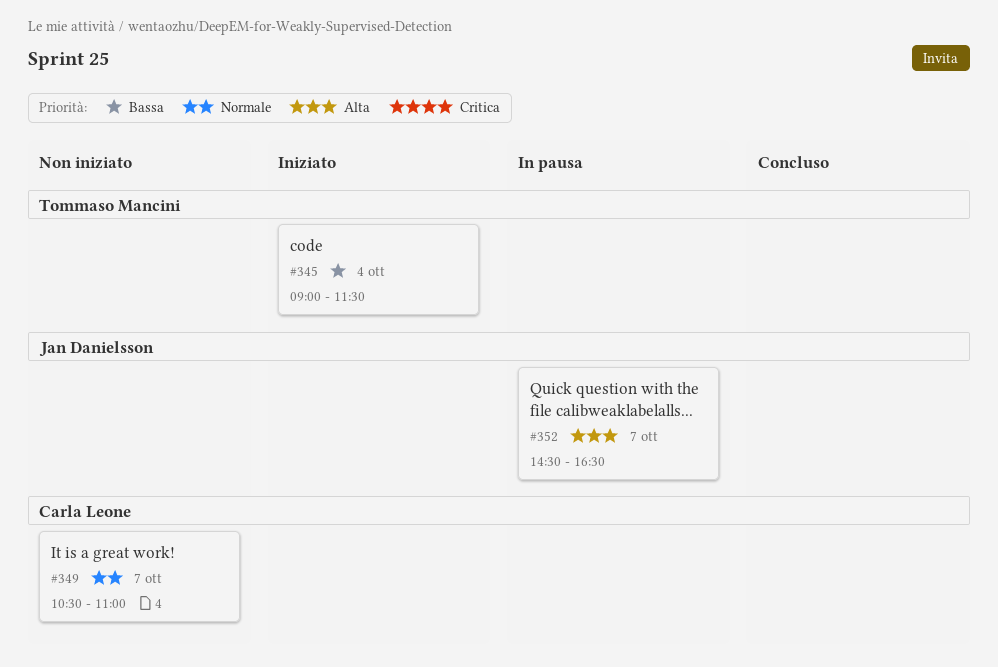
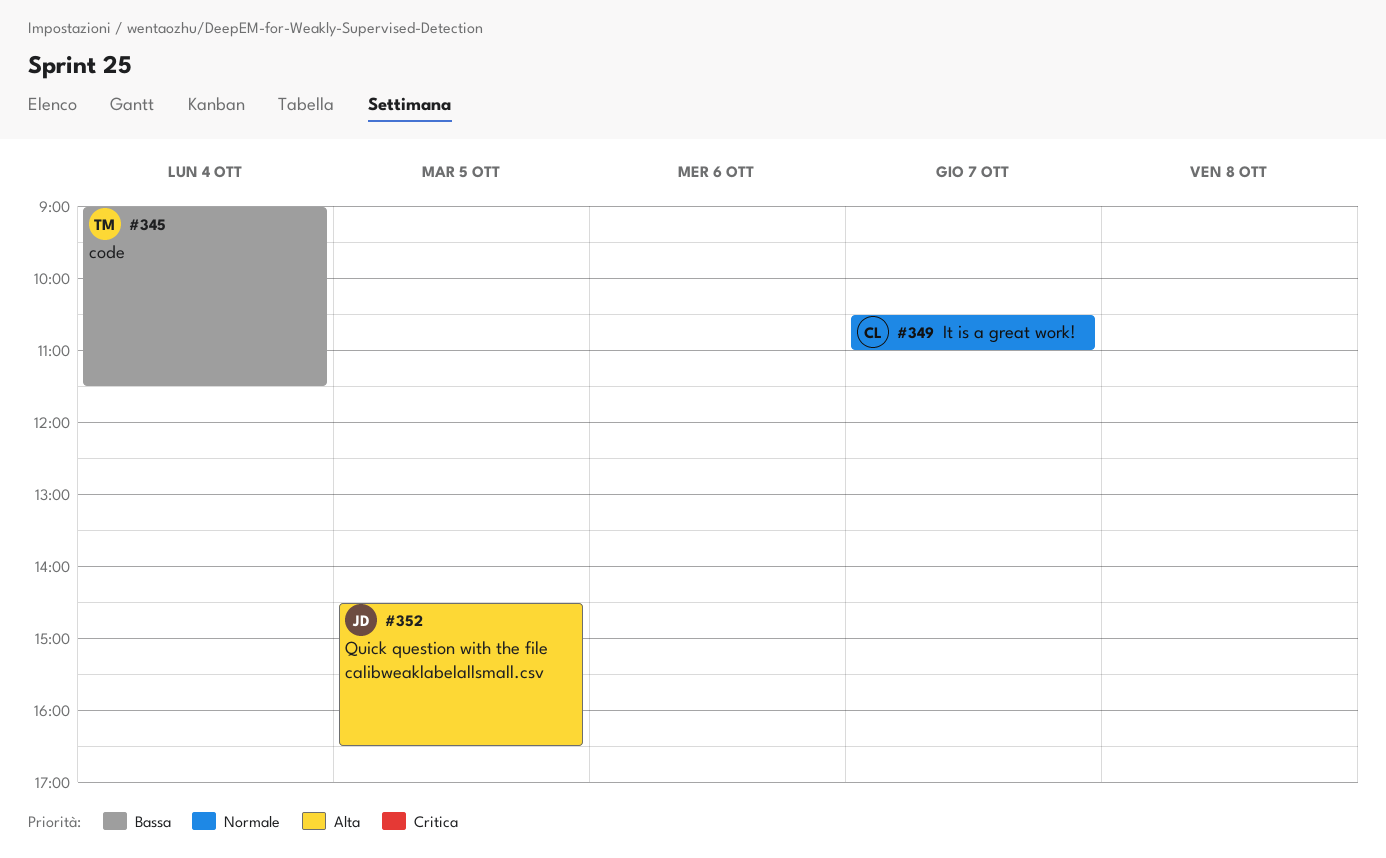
#352, day: Oct 7 -> Oct 5

